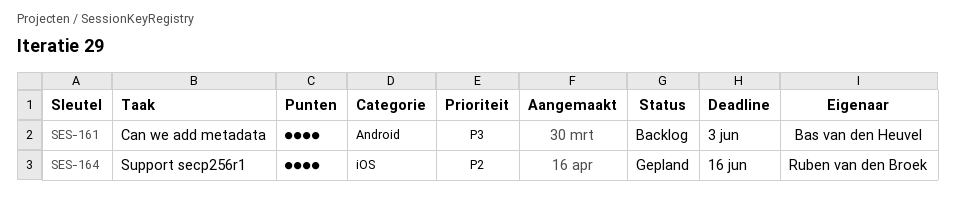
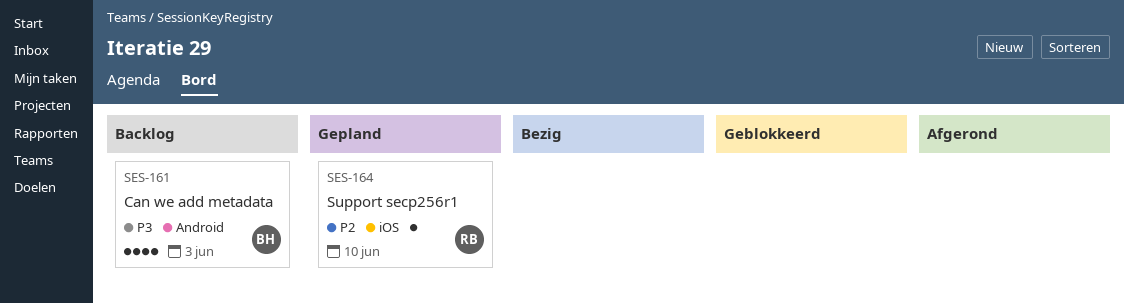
SES-164, estimate: 4 -> 1
SES-164, due: Jun 16 -> Jun 10

